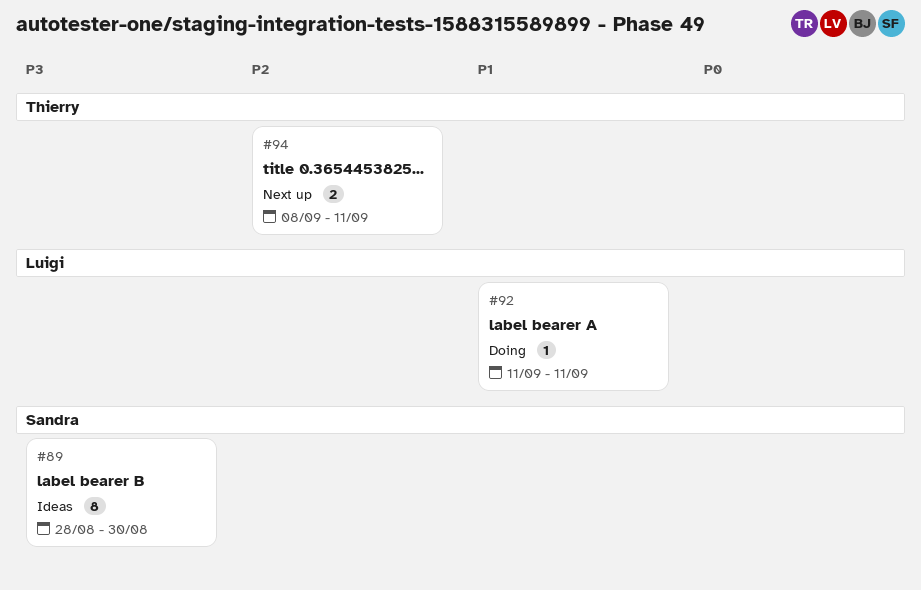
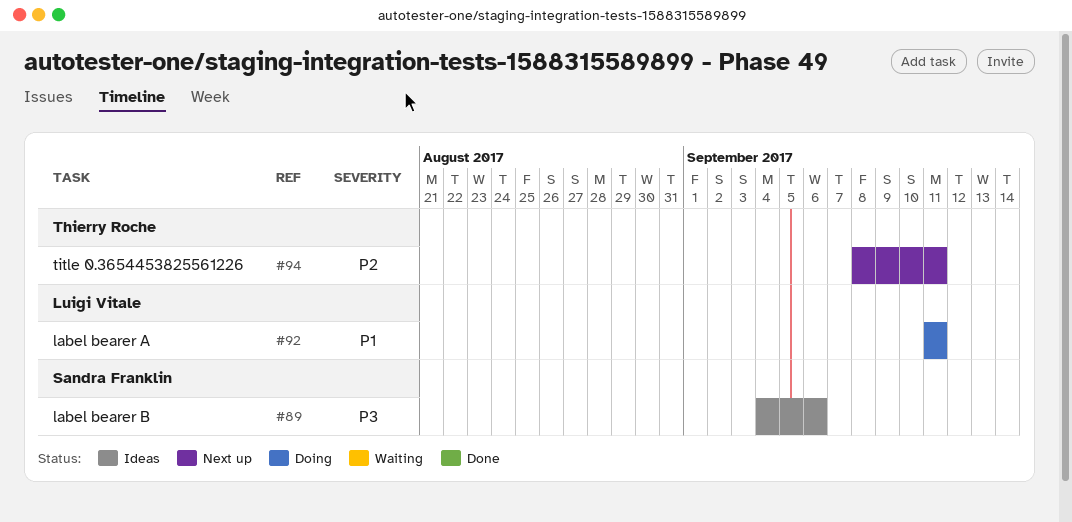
#89, start: Aug 28 -> Sep 4
#89, due: Aug 30 -> Sep 6

